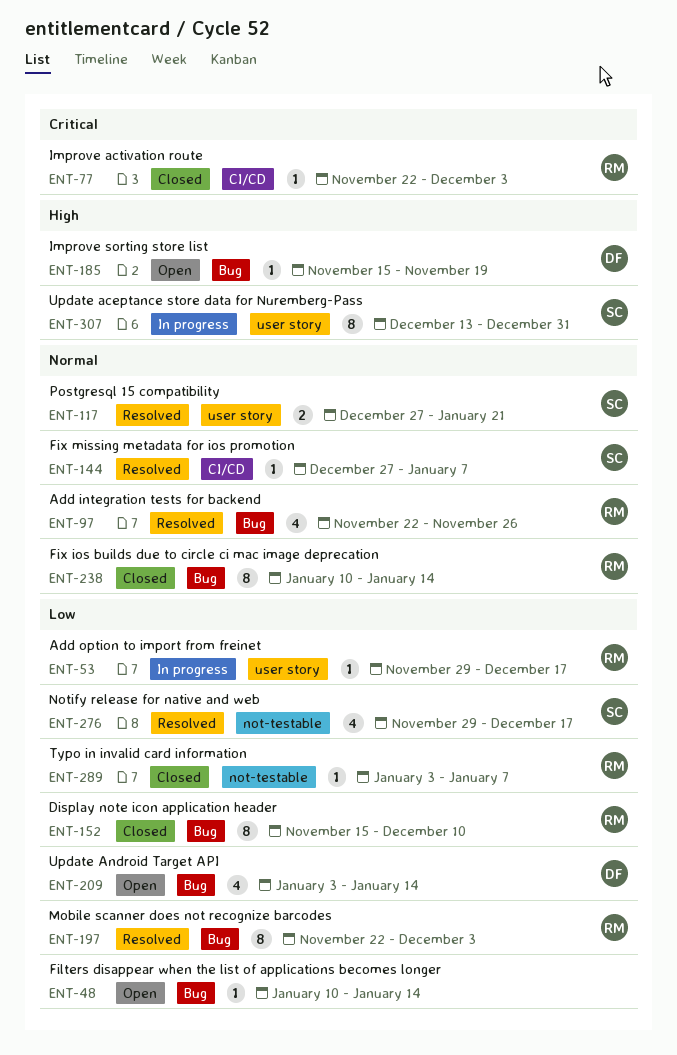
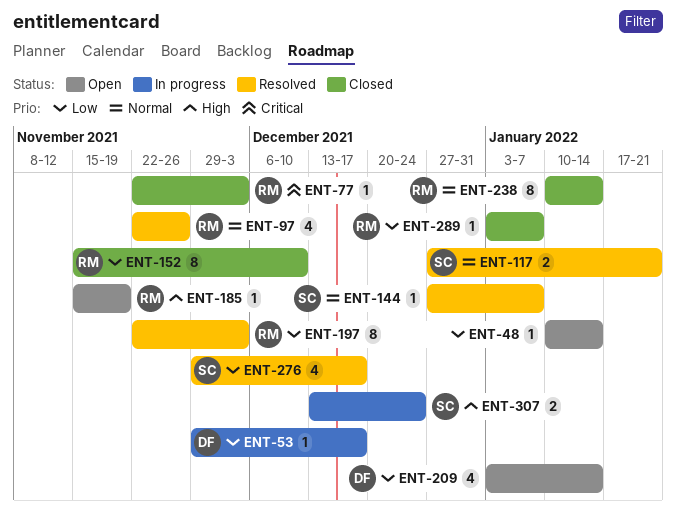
ENT-53, owner: RM -> DF
ENT-185, owner: DF -> RM
ENT-307, estimate: 8 -> 2
ENT-307, due: Dec 31 -> Dec 24

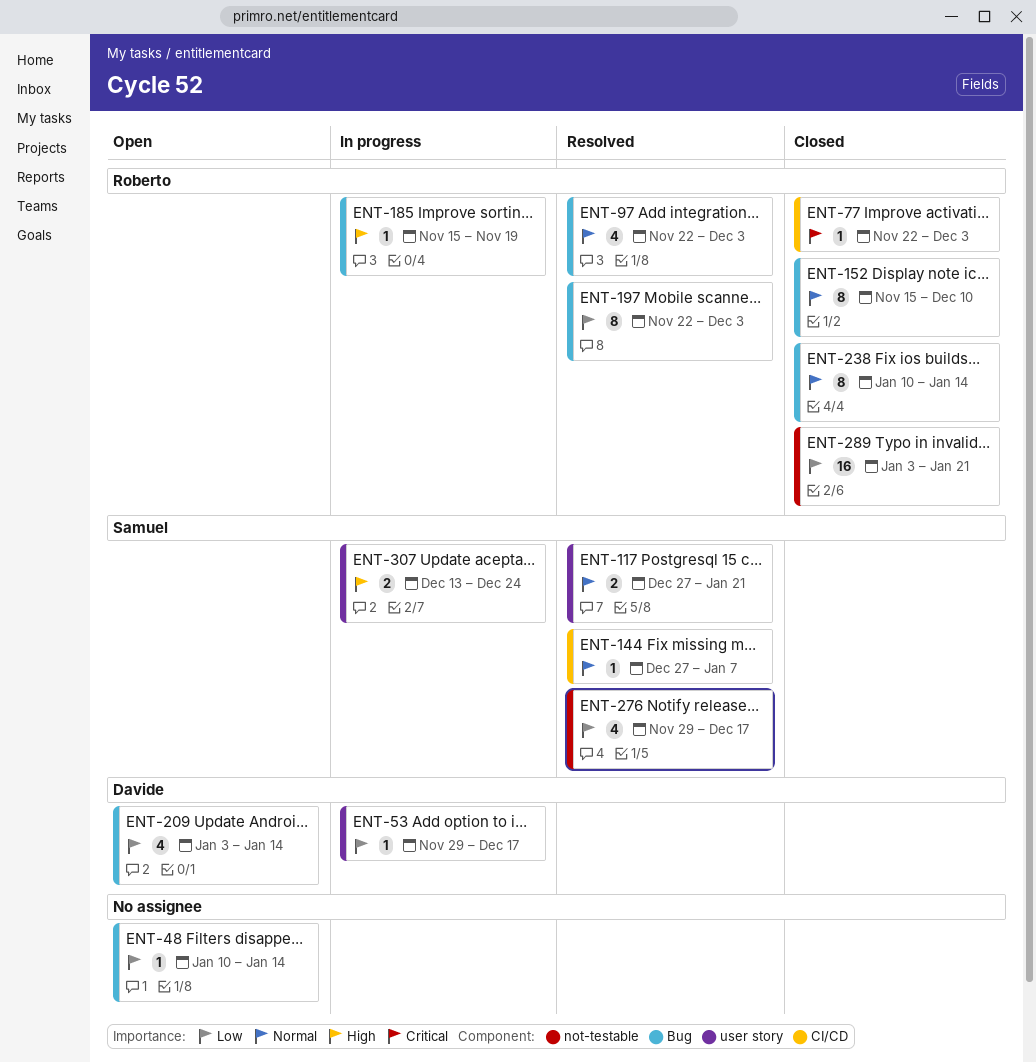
ENT-97, due: Nov 26 -> Dec 3
ENT-152, priority: Low -> Normal
ENT-185, status: Open -> In progress
ENT-289, estimate: 1 -> 16
ENT-289, due: Jan 7 -> Jan 21

